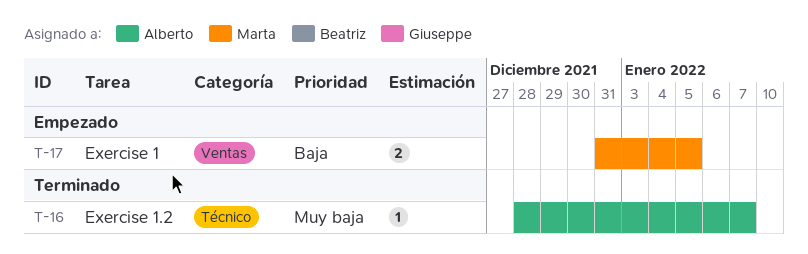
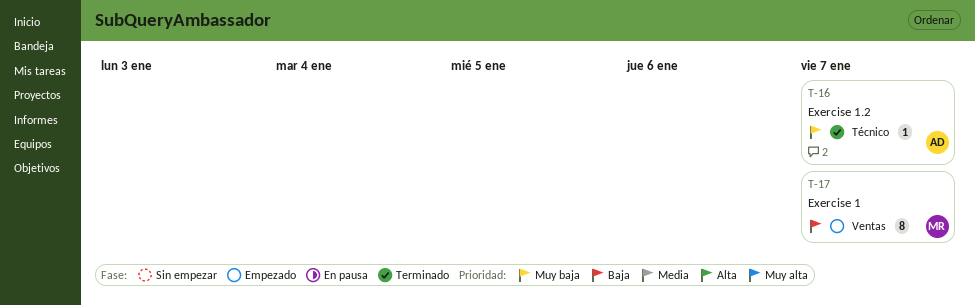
T-17, estimate: 2 -> 8
T-17, due: Jan 5 -> Jan 7

